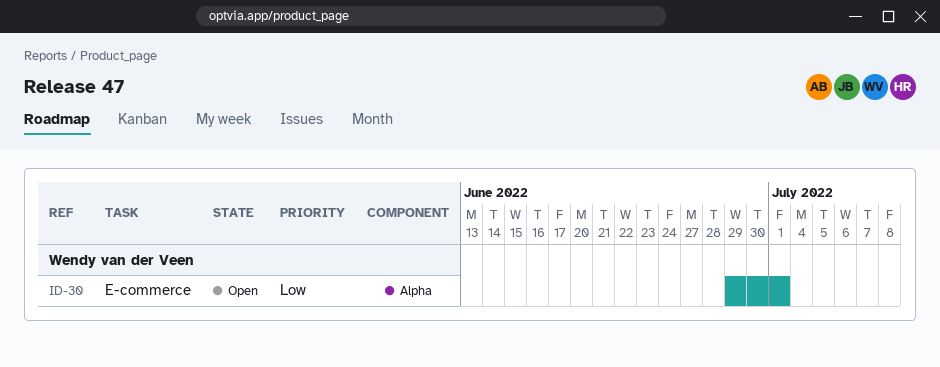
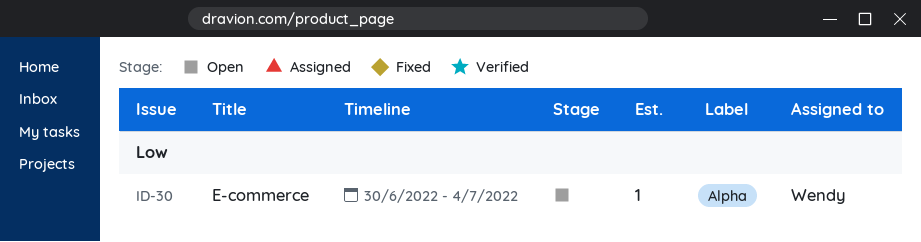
ID-30, start: Jun 29 -> Jun 30
ID-30, due: Jul 1 -> Jul 4

